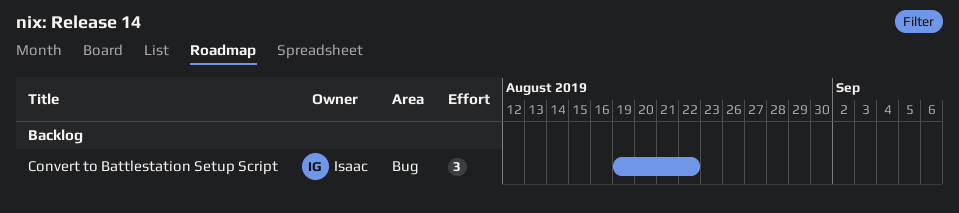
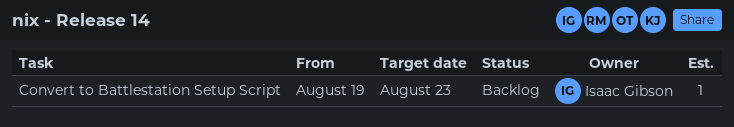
Convert to Battlestation Setup Script, estimate: 3 -> 1
Convert to Battlestation Setup Script, due: Aug 22 -> Aug 23

